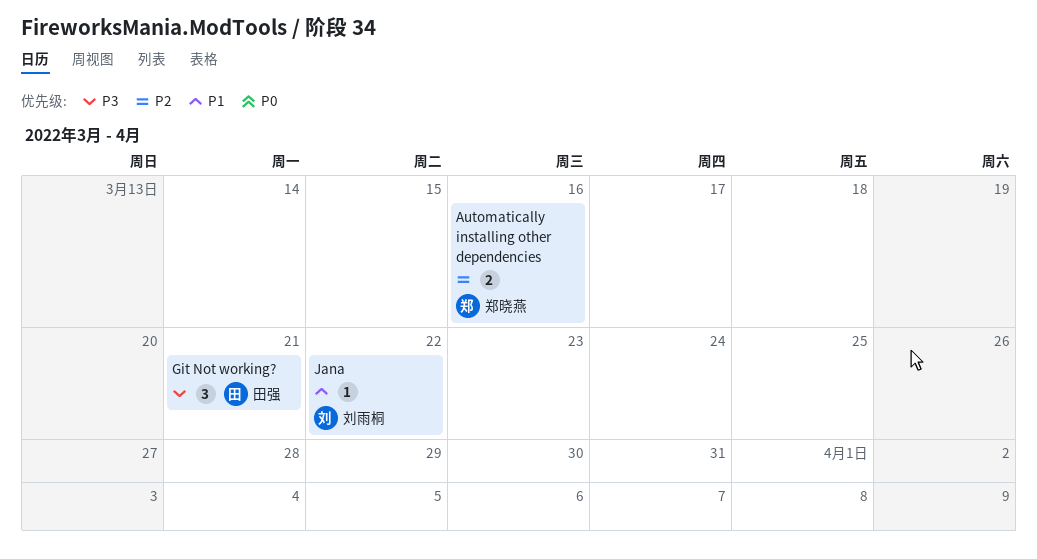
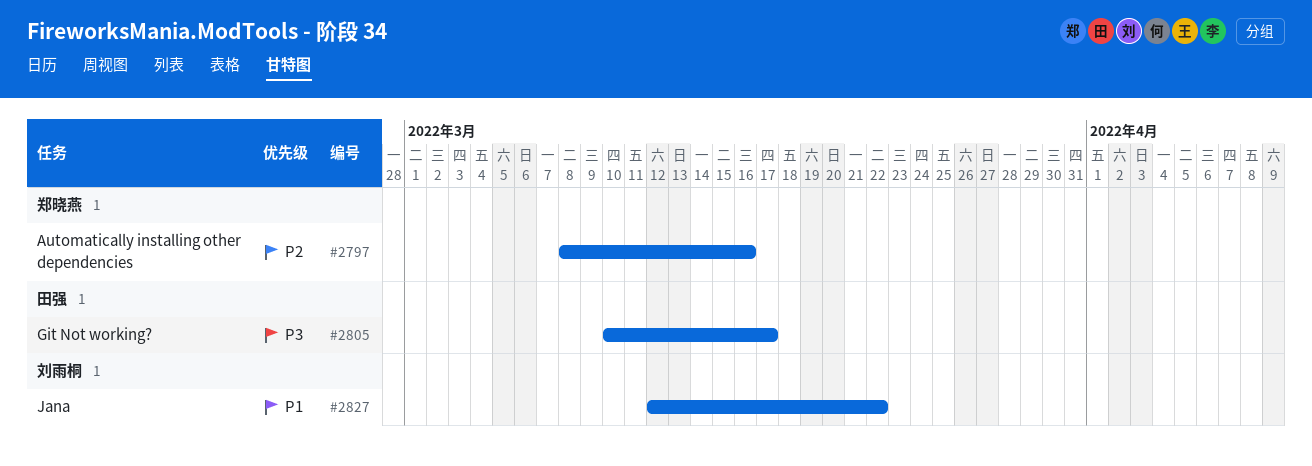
Git Not working?, due: Mar 21 -> Mar 17

